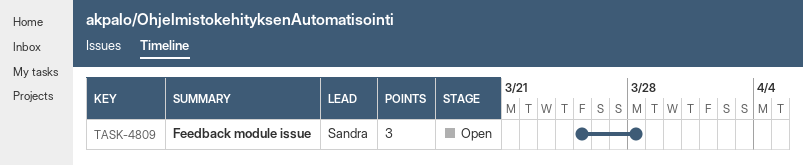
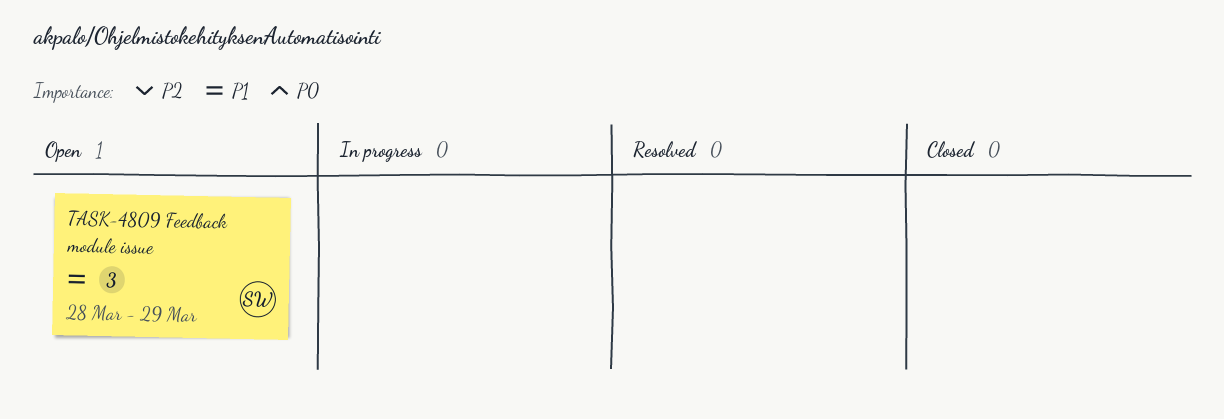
TASK-4809, start: Mar 25 -> Mar 28
TASK-4809, due: Mar 28 -> Mar 29

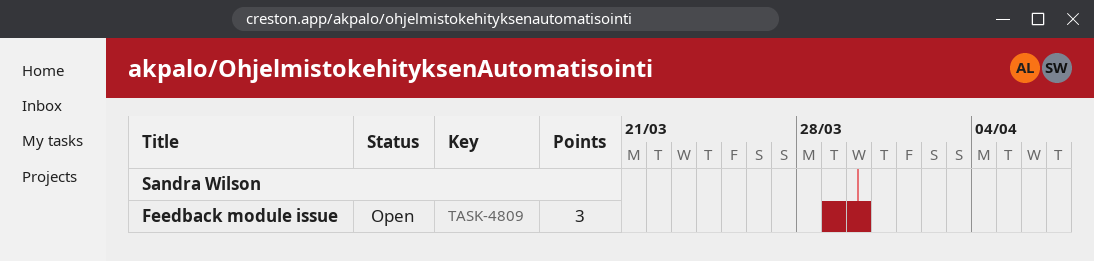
TASK-4809, start: Mar 28 -> Mar 29
TASK-4809, due: Mar 29 -> Mar 30

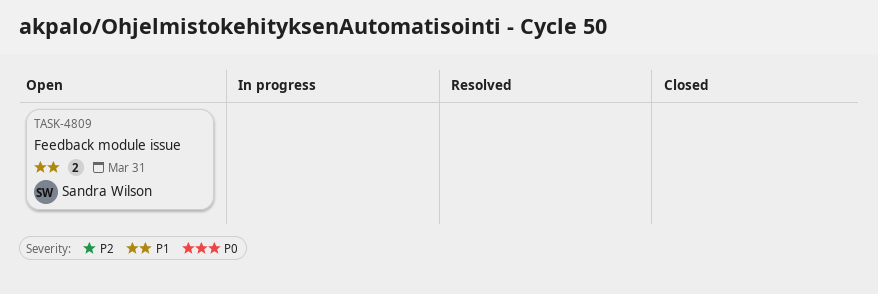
TASK-4809, estimate: 3 -> 2
TASK-4809, due: Mar 30 -> Mar 31

